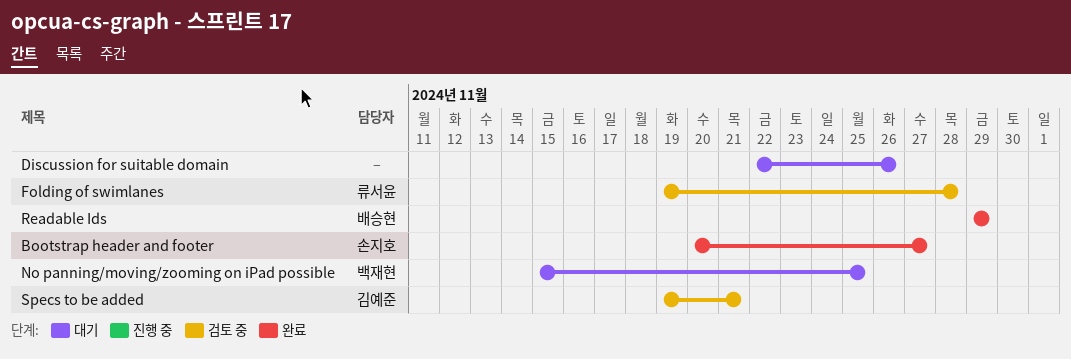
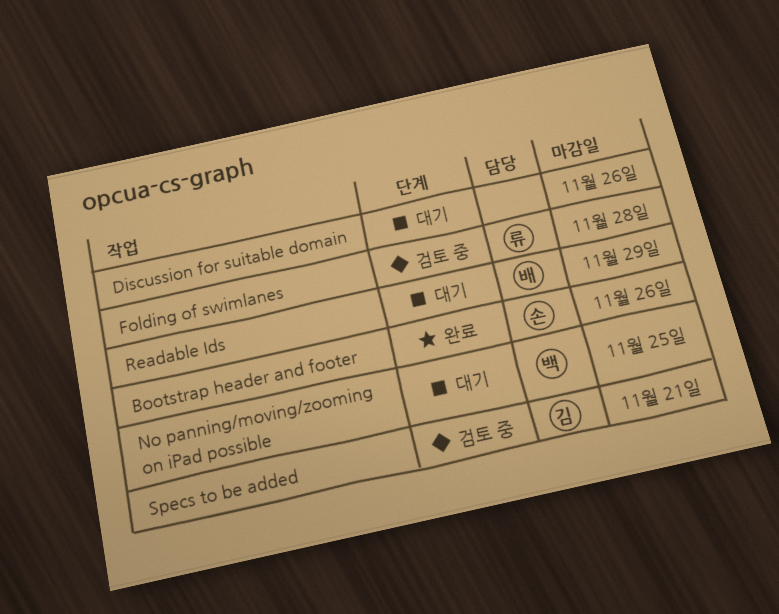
Bootstrap header and footer, due: Nov 27 -> Nov 26
Readable Ids, status: 완료 -> 대기

